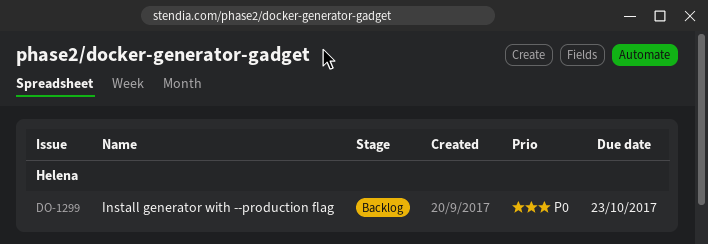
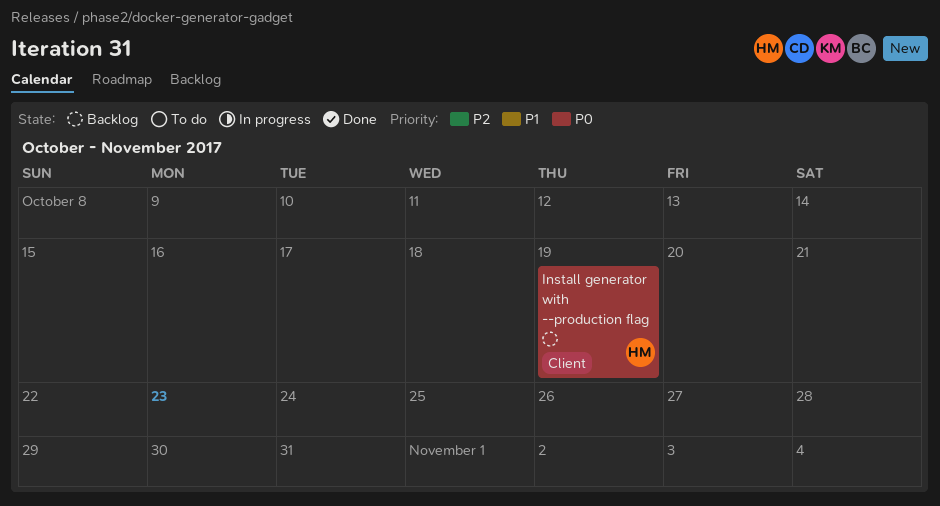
Install generator with --production flag, due: Oct 23 -> Oct 19

